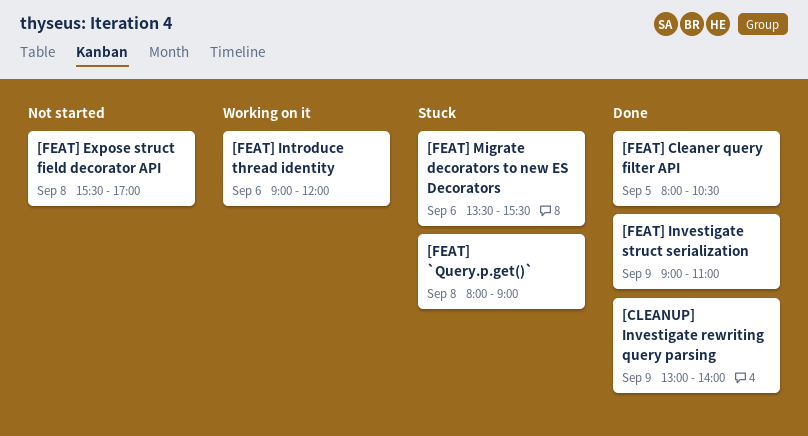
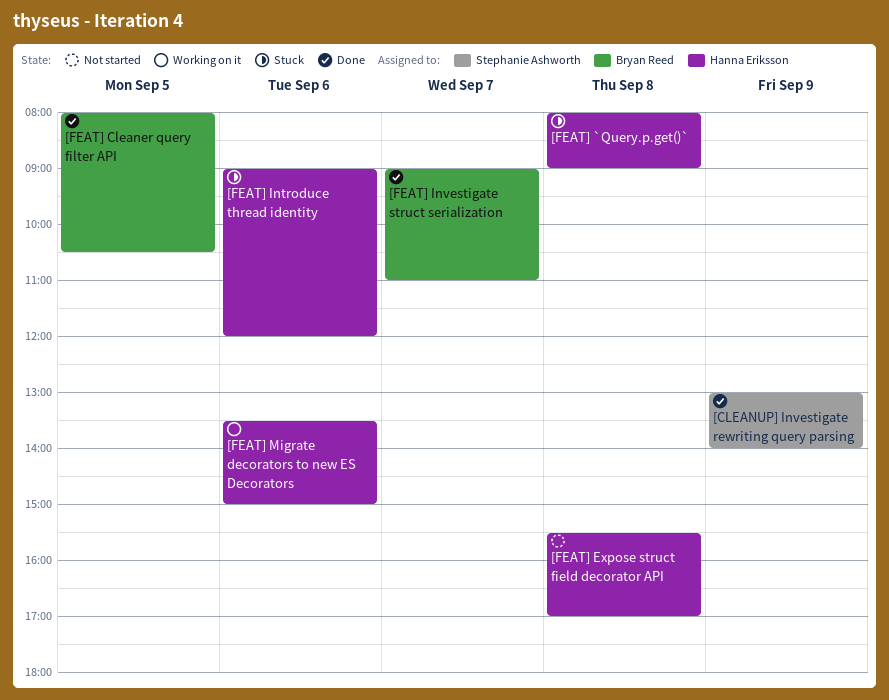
[FEAT] Introduce thread identity, status: Working on it -> Stuck
[FEAT] Investigate struct serialization, day: Sep 9 -> Sep 7
[FEAT] Migrate decorators to new ES Decorators, status: Stuck -> Working on it
[FEAT] Migrate decorators to new ES Decorators, ends: 15:30 -> 15:00

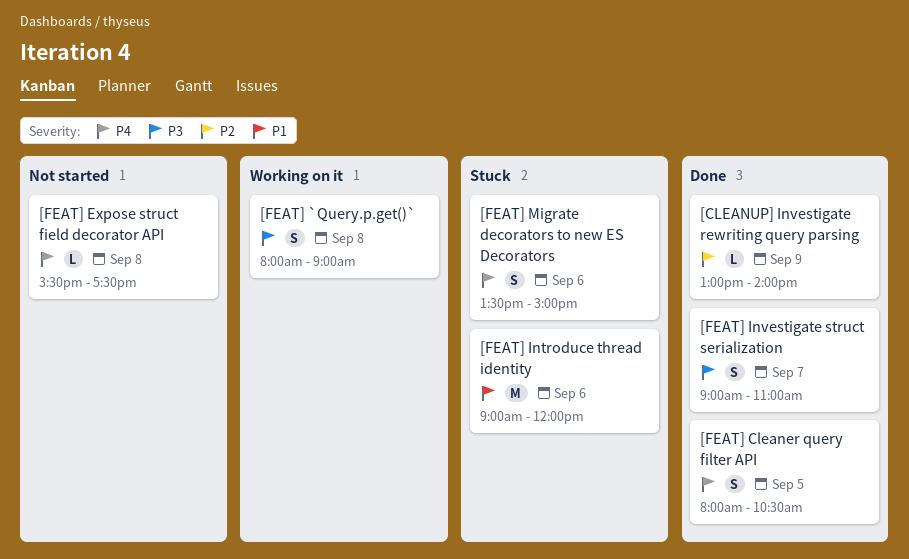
[FEAT] `Query.p.get()`, status: Stuck -> Working on it
[FEAT] Expose struct field decorator API, ends: 17:00 -> 17:30
[FEAT] Migrate decorators to new ES Decorators, status: Working on it -> Stuck

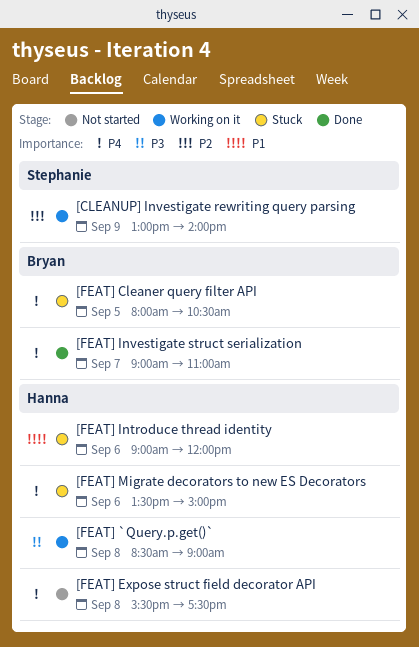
[CLEANUP] Investigate rewriting query parsing, status: Done -> Working on it
[FEAT] `Query.p.get()`, begins: 08:00 -> 08:30
[FEAT] Cleaner query filter API, status: Done -> Stuck
[FEAT] Investigate struct serialization, priority: P3 -> P4

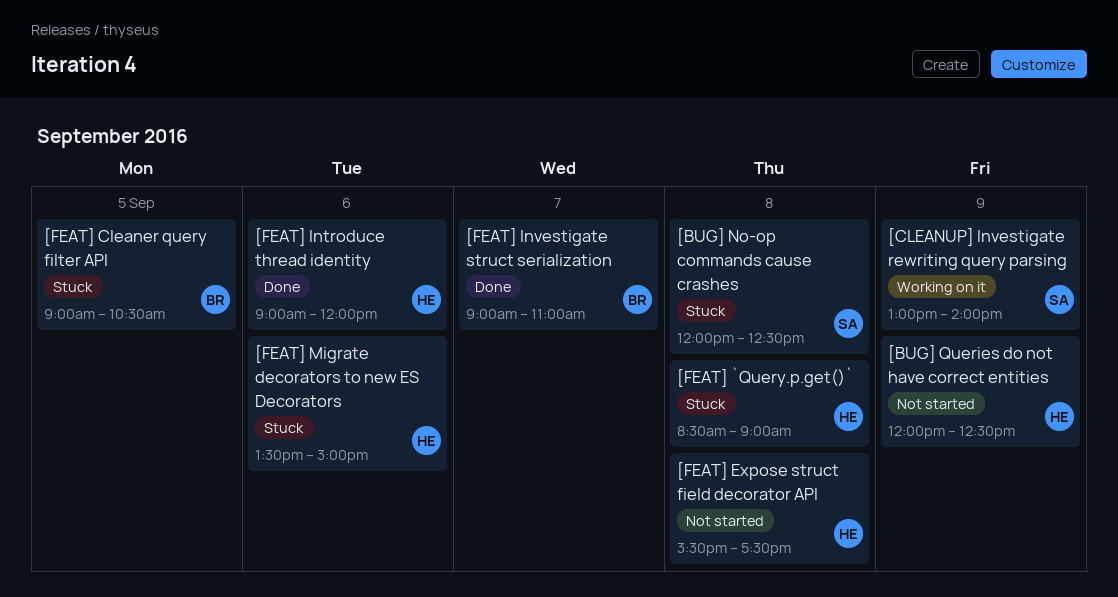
[BUG] No-op commands cause crashes: none -> present
[BUG] Queries do not have correct entities: none -> present
[FEAT] `Query.p.get()`, status: Working on it -> Stuck
[FEAT] Cleaner query filter API, begins: 08:00 -> 09:00
[FEAT] Introduce thread identity, status: Stuck -> Done

